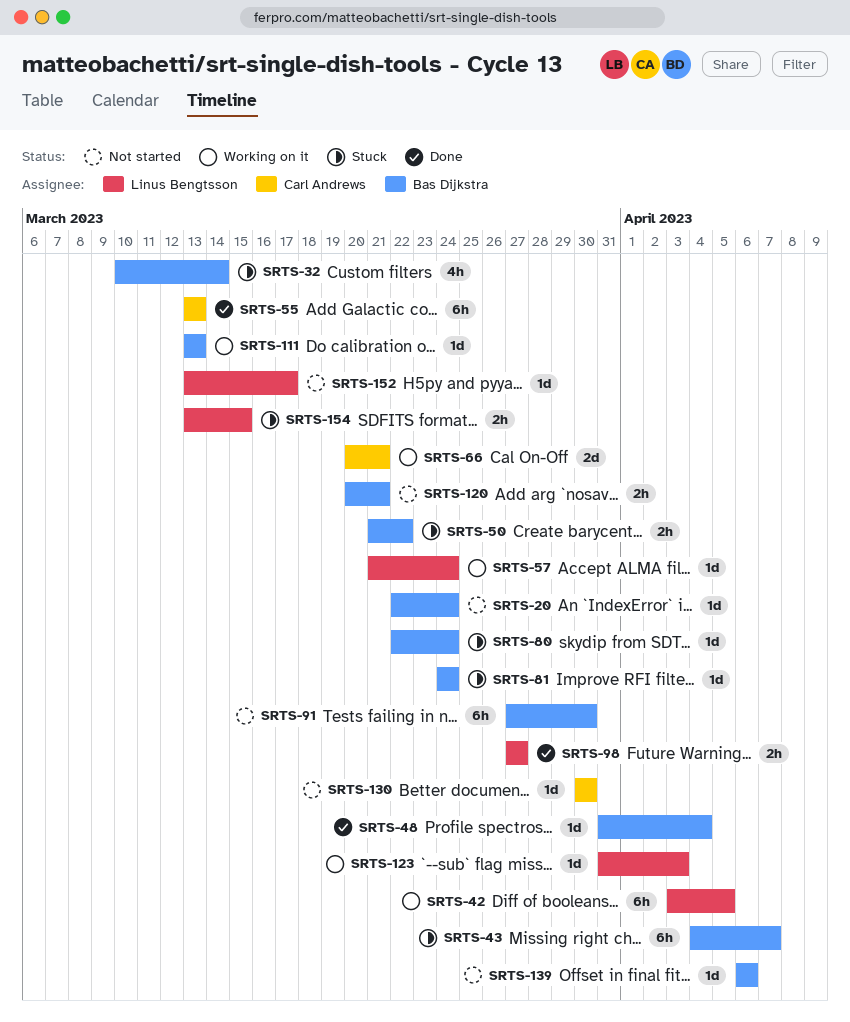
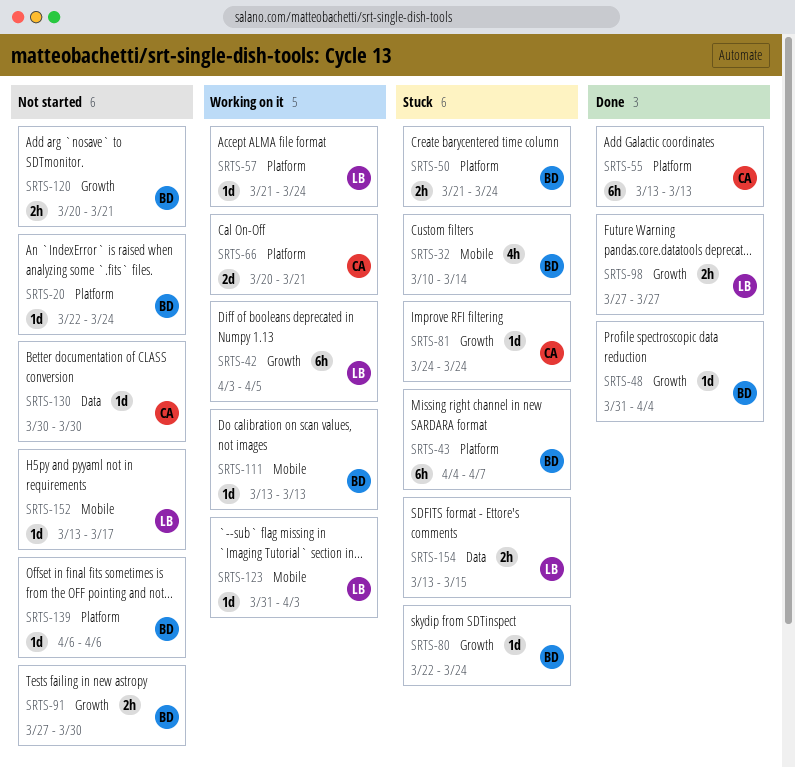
SRTS-50, due: Mar 22 -> Mar 24
SRTS-81, owner: Bas Dijkstra -> Carl Andrews
SRTS-91, estimate: 6h -> 2h

